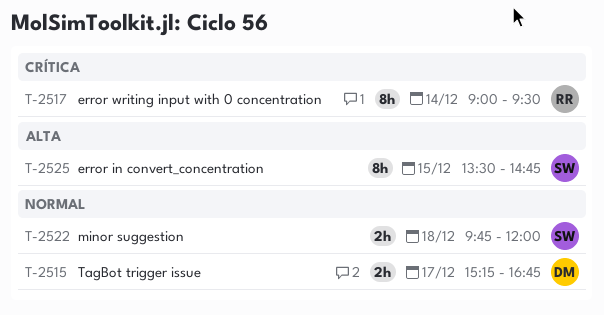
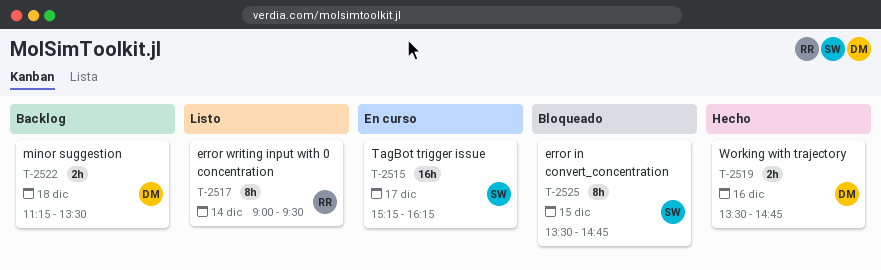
T-2515, owner: DM -> SW
T-2515, estimate: 2h -> 16h
T-2515, ends: 16:45 -> 16:15
T-2519: none -> present
T-2522, owner: SW -> DM
T-2522, begins: 09:45 -> 11:15
T-2522, ends: 12:00 -> 13:30

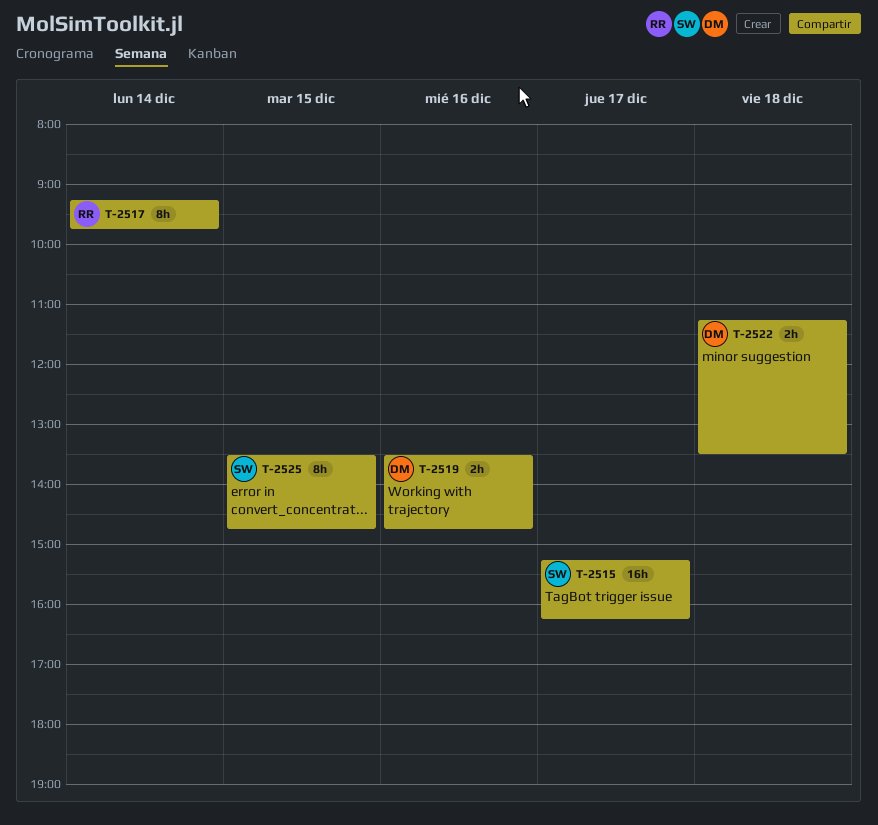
T-2517, begins: 09:00 -> 09:15
T-2517, ends: 09:30 -> 09:45

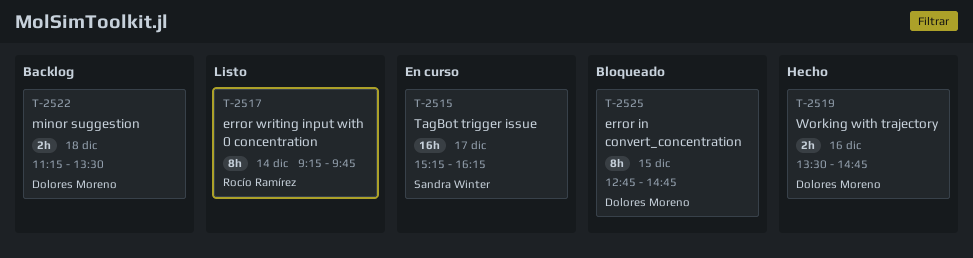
T-2525, owner: Sandra Winter -> Dolores Moreno
T-2525, begins: 13:30 -> 12:45

